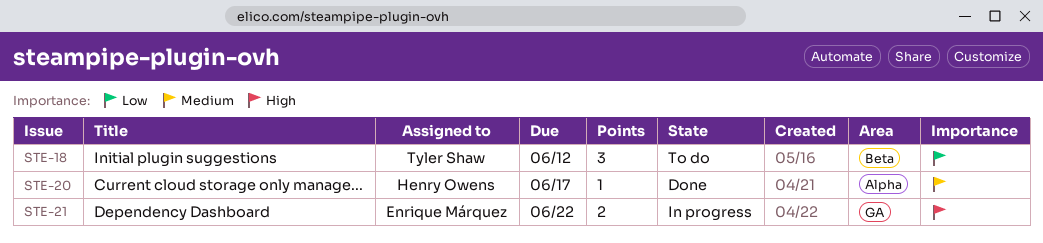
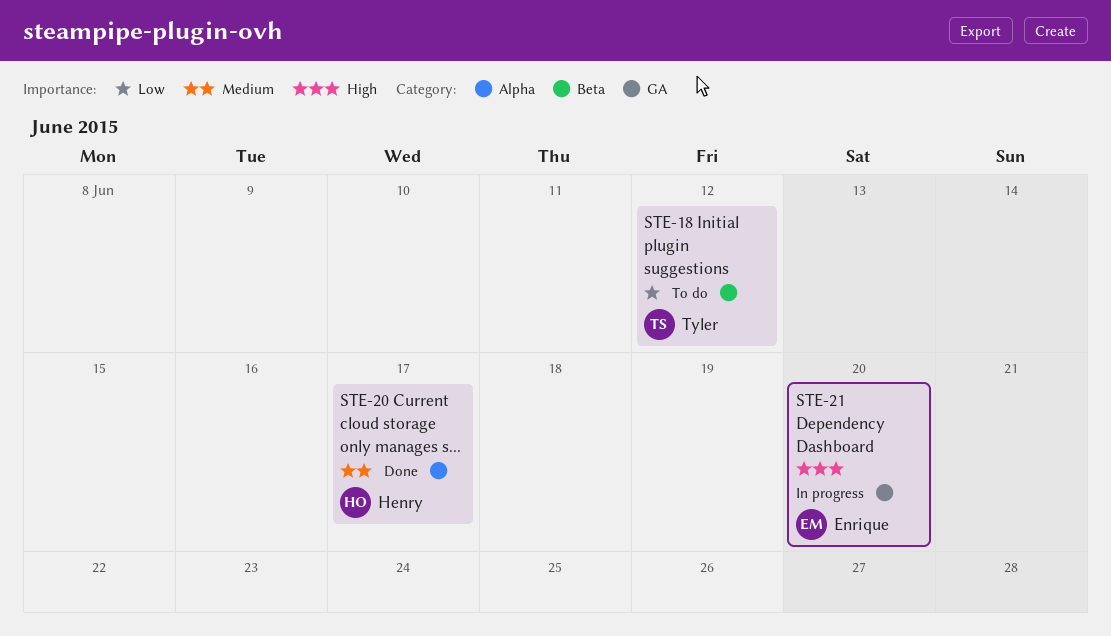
STE-21, due: Jun 22 -> Jun 20

